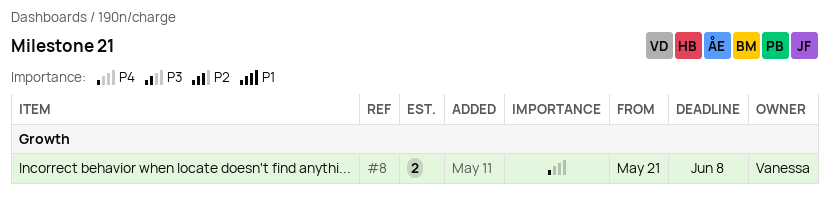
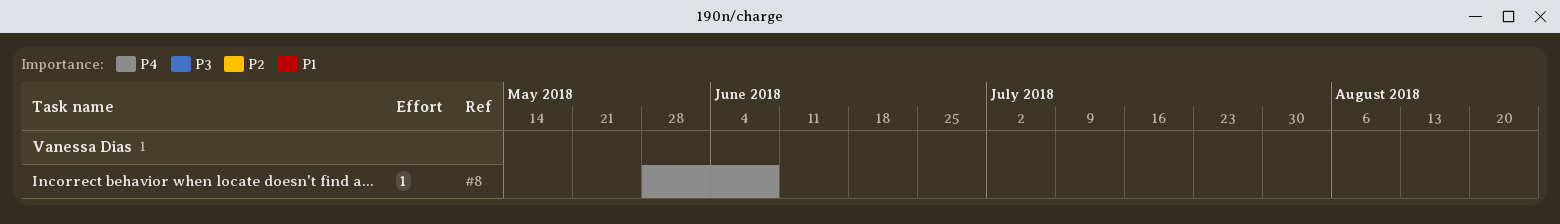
#8, estimate: 2 -> 1
#8, start: May 21 -> May 28

